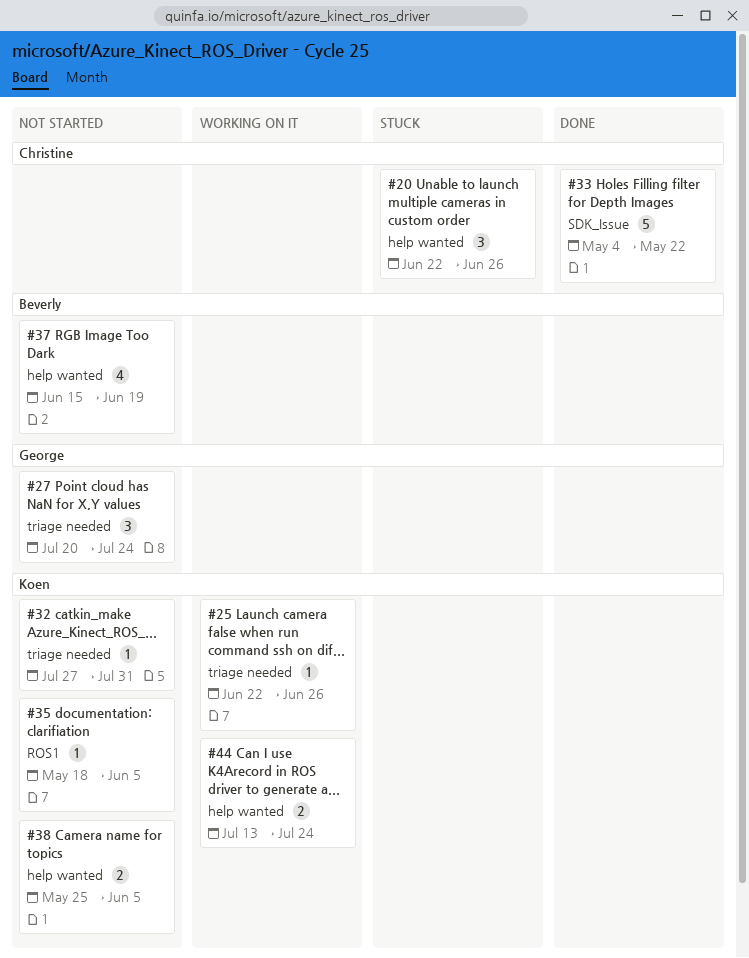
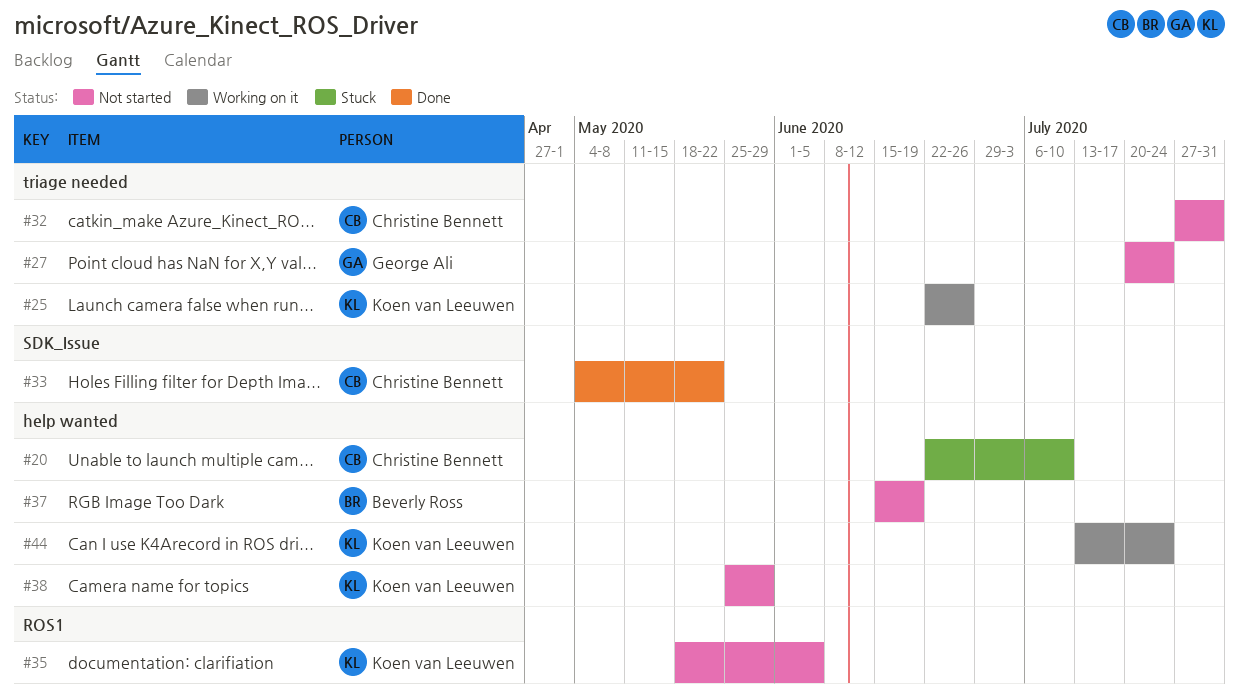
#20, due: Jun 26 -> Jul 10
#32, owner: Koen van Leeuwen -> Christine Bennett
#38, due: Jun 5 -> May 29

